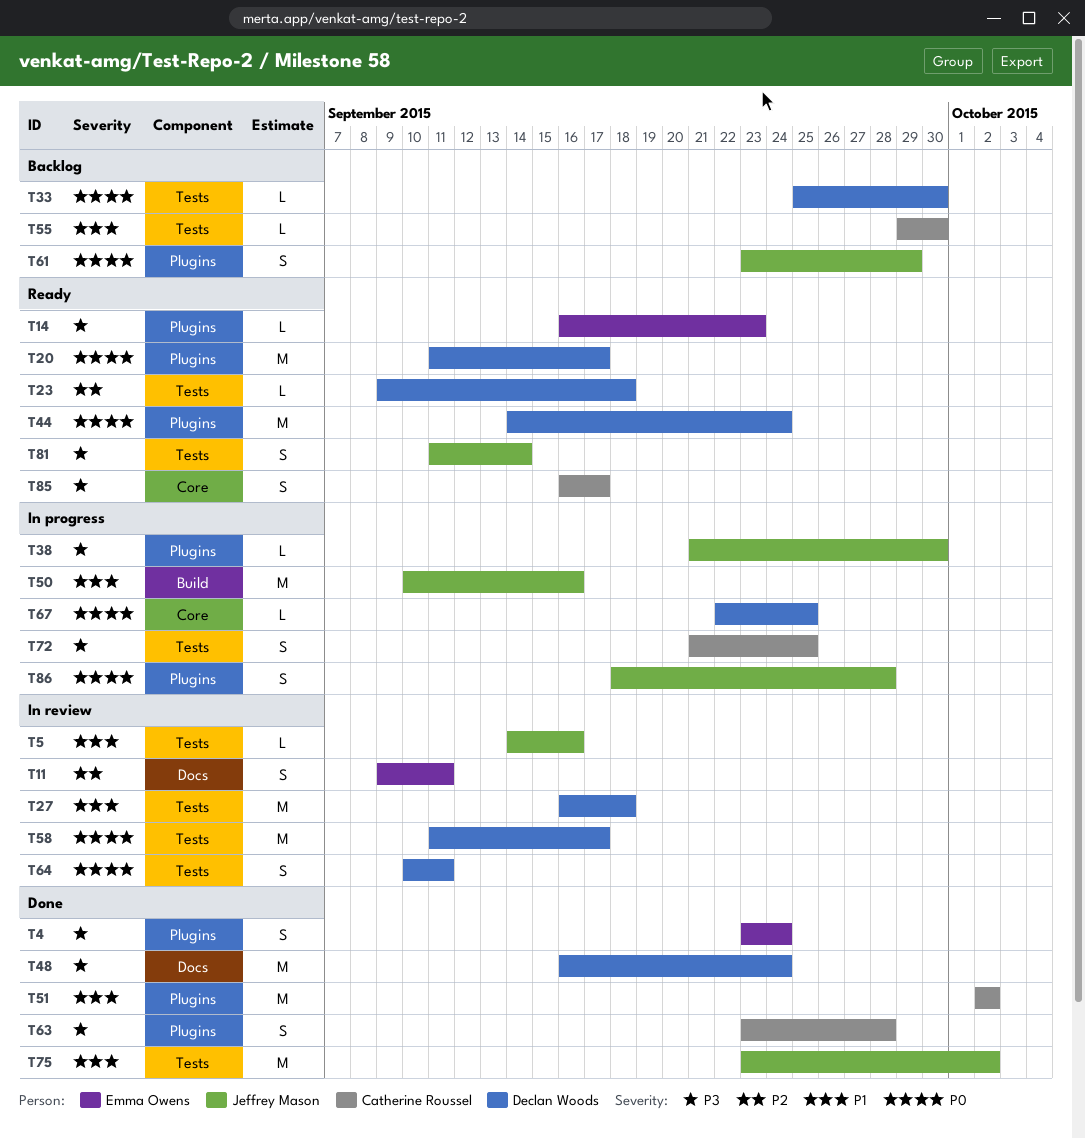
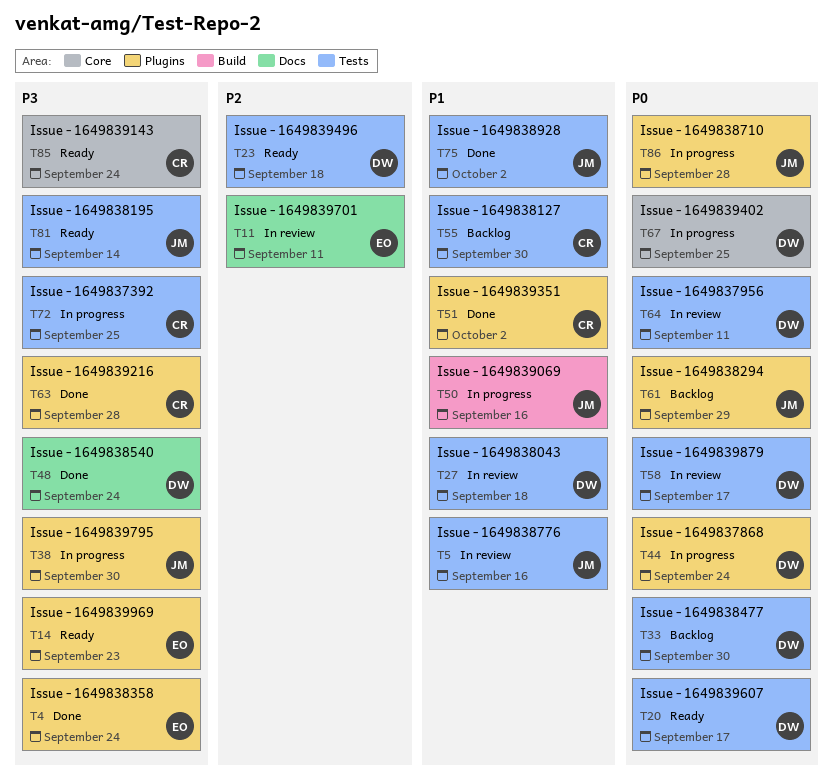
T20, label: Plugins -> Tests
T44, status: Ready -> In progress
T85, due: Sep 17 -> Sep 24

